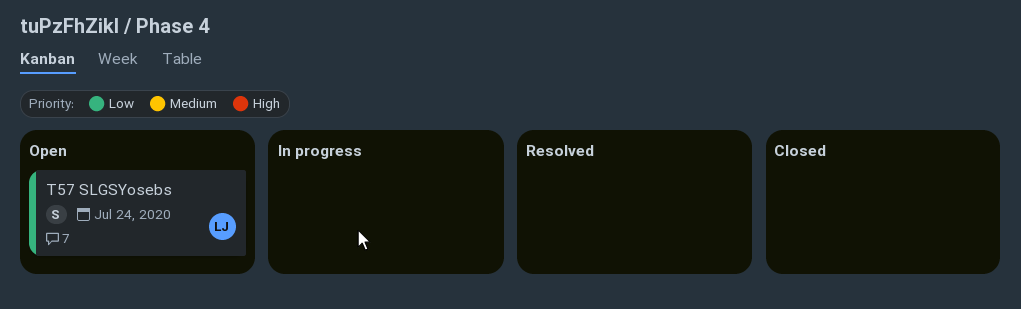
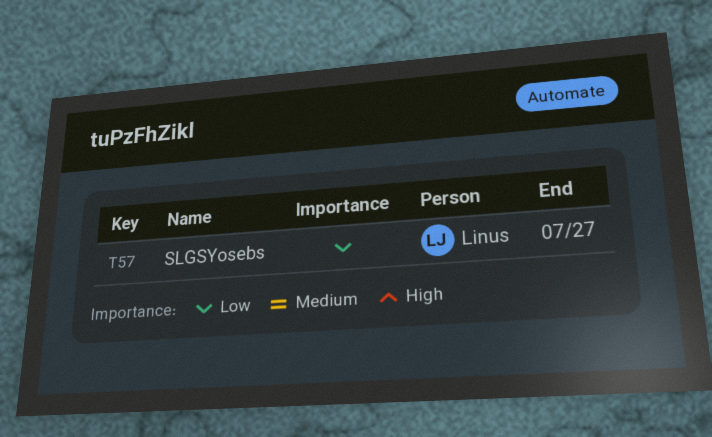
T57, due: Jul 24 -> Jul 27

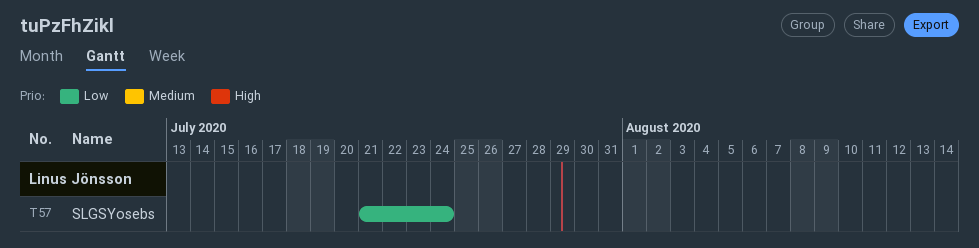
T57, due: Jul 27 -> Jul 24

